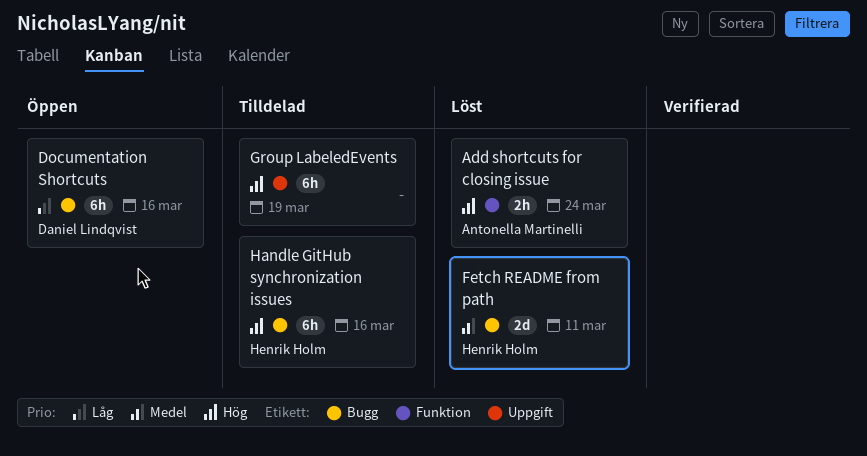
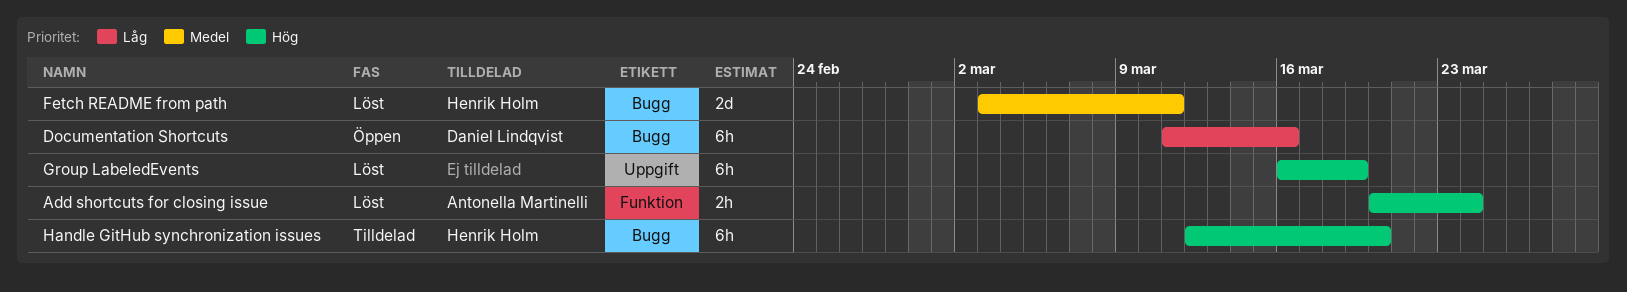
Group LabeledEvents, status: Tilldelad -> Löst
Handle GitHub synchronization issues, due: Mar 16 -> Mar 20

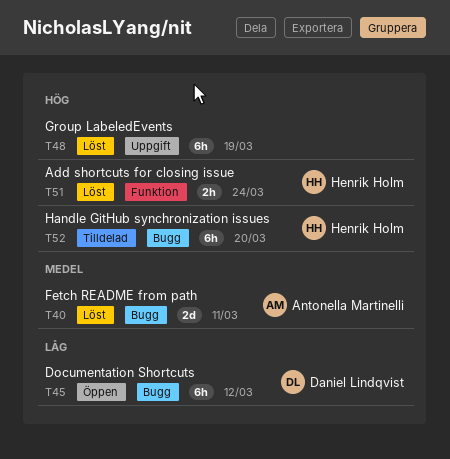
Add shortcuts for closing issue, owner: Antonella Martinelli -> Henrik Holm
Documentation Shortcuts, due: Mar 16 -> Mar 12
Fetch README from path, owner: Henrik Holm -> Antonella Martinelli

